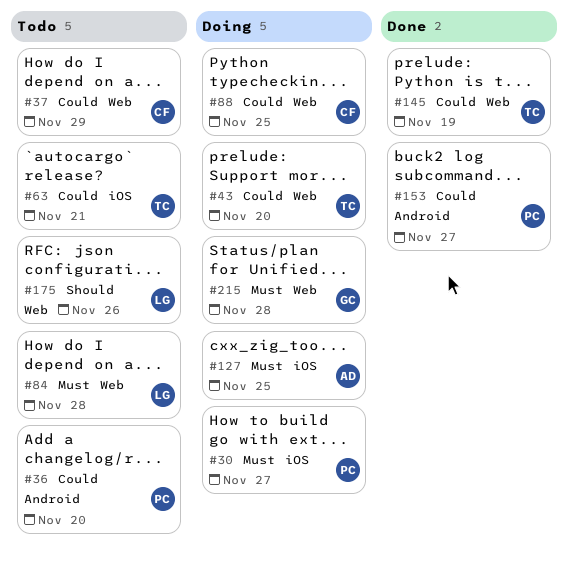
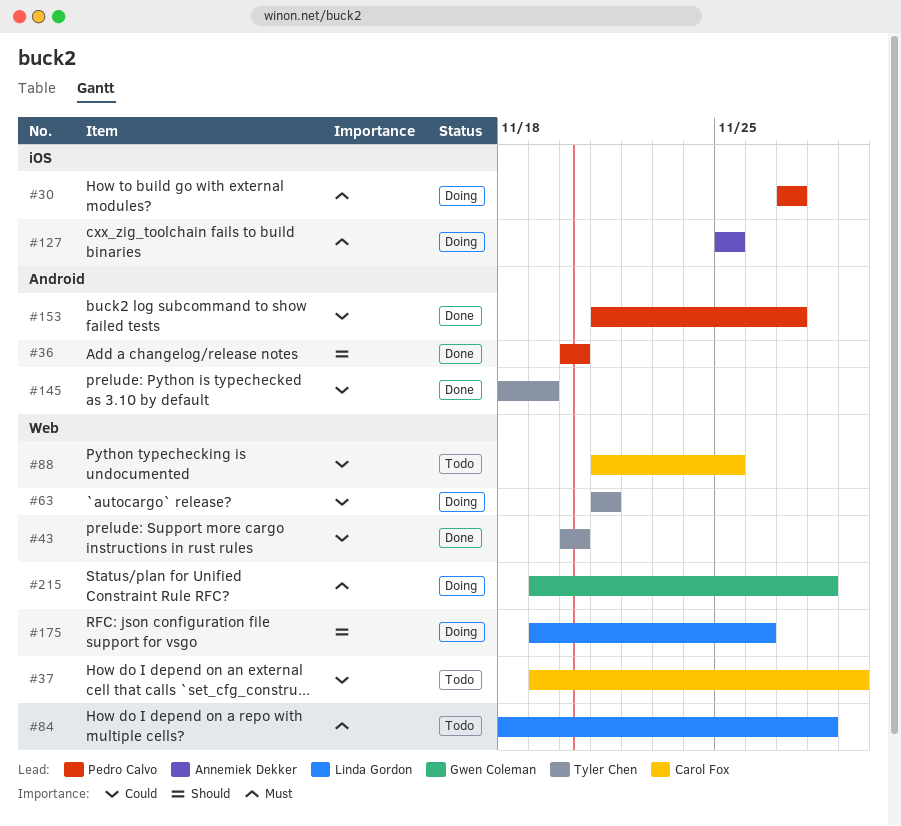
#36, status: Todo -> Done
#36, priority: Could -> Should
#43, status: Doing -> Done
#63, status: Todo -> Doing
#63, label: iOS -> Web
#88, status: Doing -> Todo
#145, label: Web -> Android
#175, status: Todo -> Doing

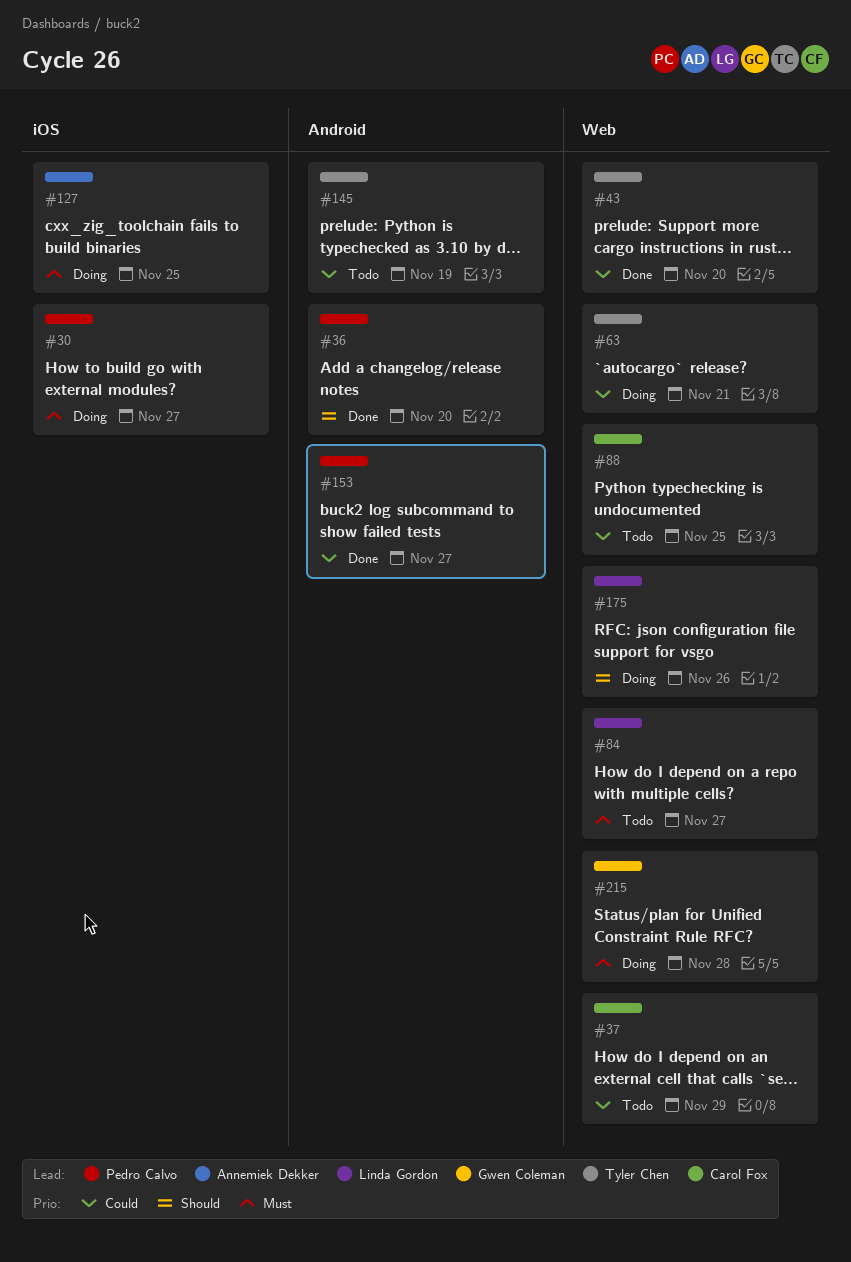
#84, due: Nov 28 -> Nov 27
#145, status: Done -> Todo

